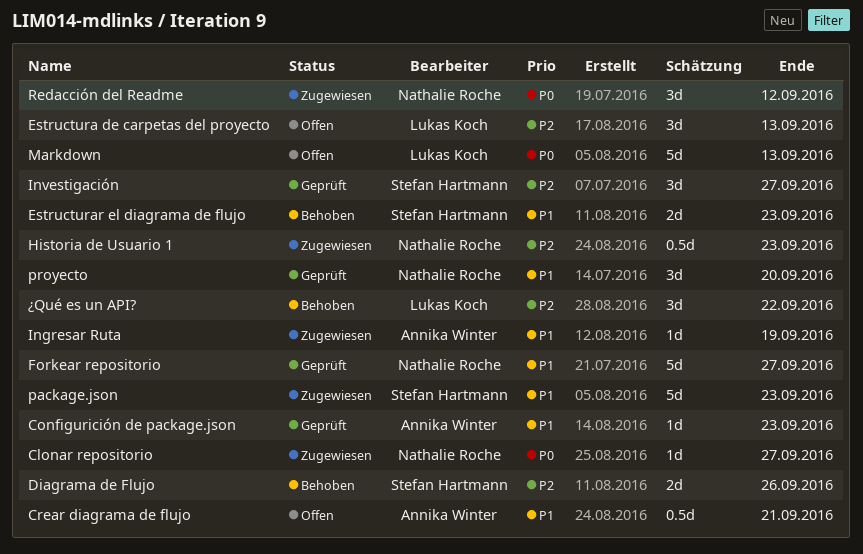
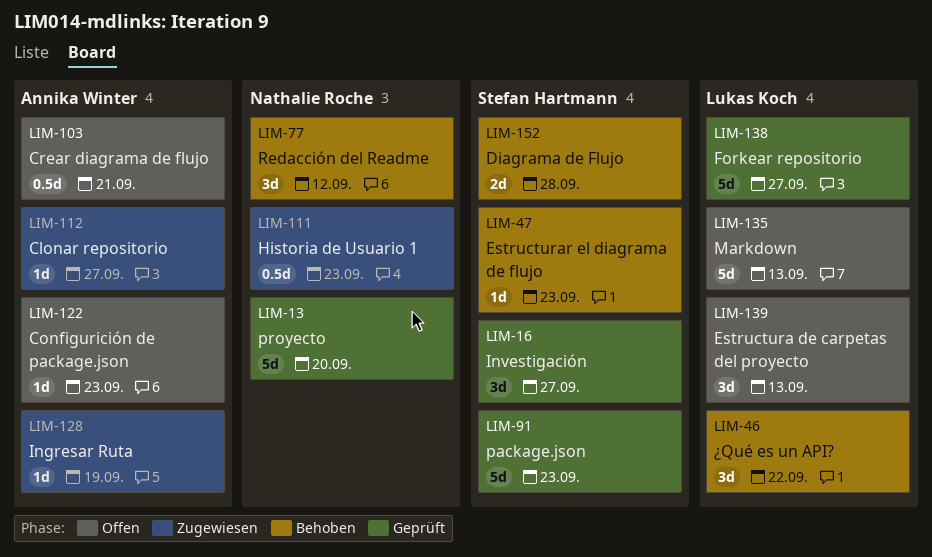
Clonar repositorio, owner: Nathalie Roche -> Annika Winter
Configurición de package.json, status: Geprüft -> Offen
Diagrama de Flujo, due: Sep 26 -> Sep 28
Estructurar el diagrama de flujo, estimate: 2d -> 1d
Forkear repositorio, owner: Nathalie Roche -> Lukas Koch
package.json, status: Zugewiesen -> Geprüft
proyecto, estimate: 3d -> 5d
Redacción del Readme, status: Zugewiesen -> Behoben

